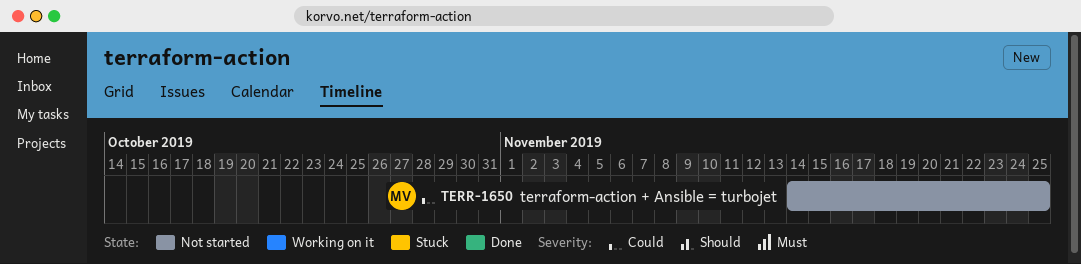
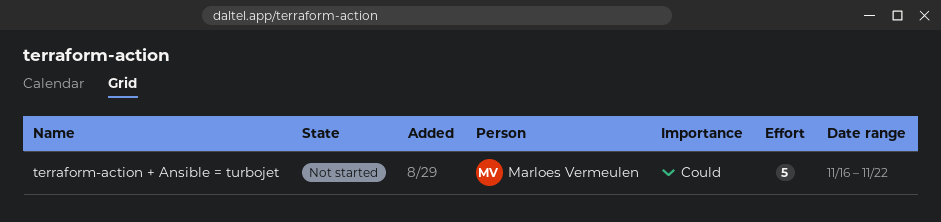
terraform-action + Ansible = turbojet, start: Nov 14 -> Nov 16
terraform-action + Ansible = turbojet, due: Nov 25 -> Nov 22

